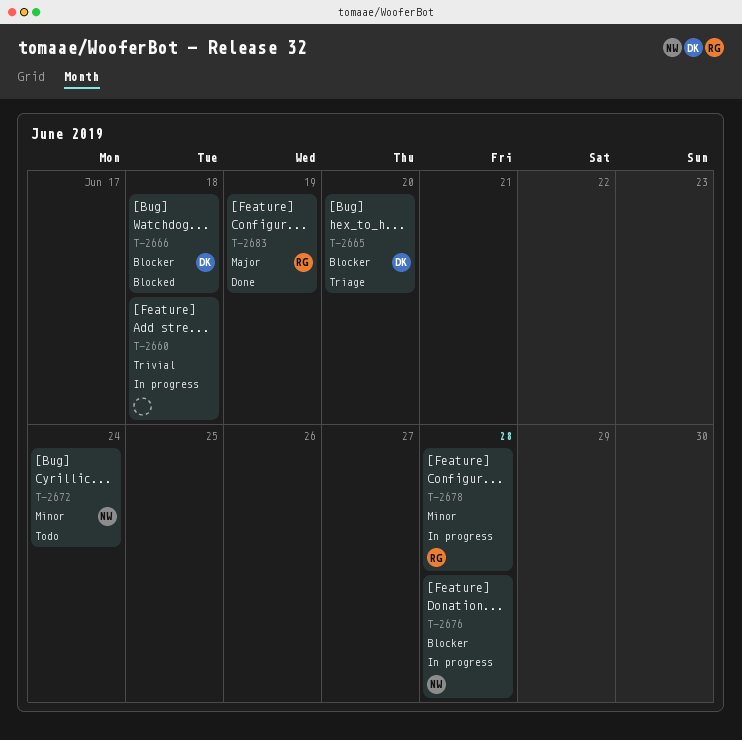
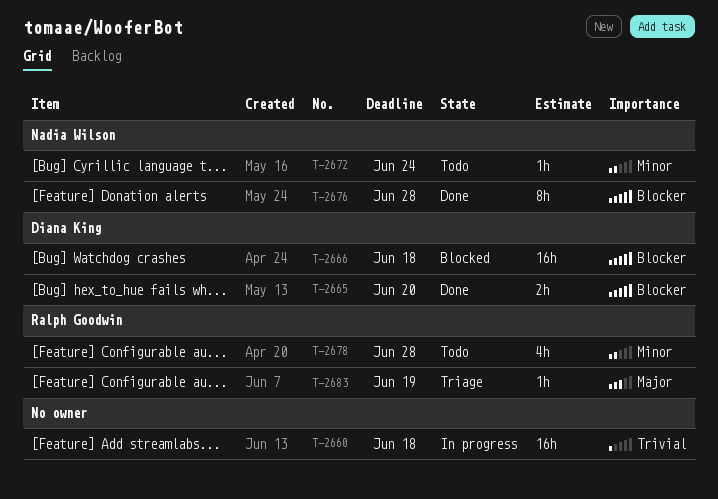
T-2665, status: Triage -> Done
T-2676, status: In progress -> Done
T-2678, status: In progress -> Todo
T-2683, status: Done -> Triage

